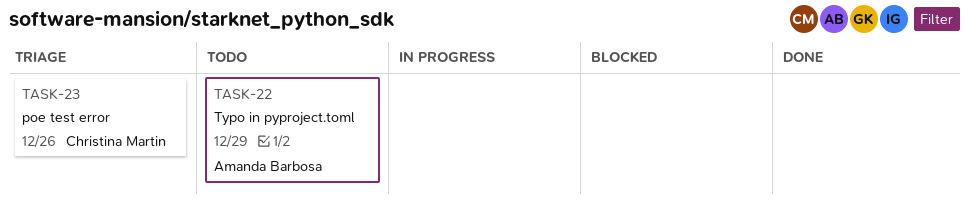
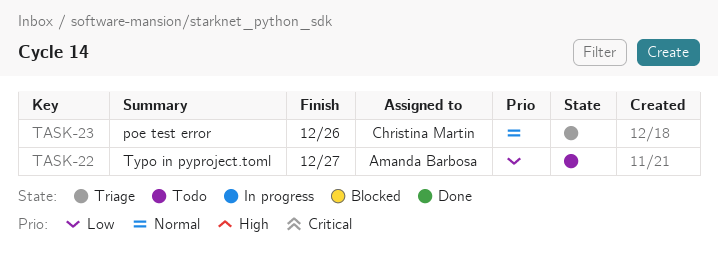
TASK-22, due: Dec 29 -> Dec 27

